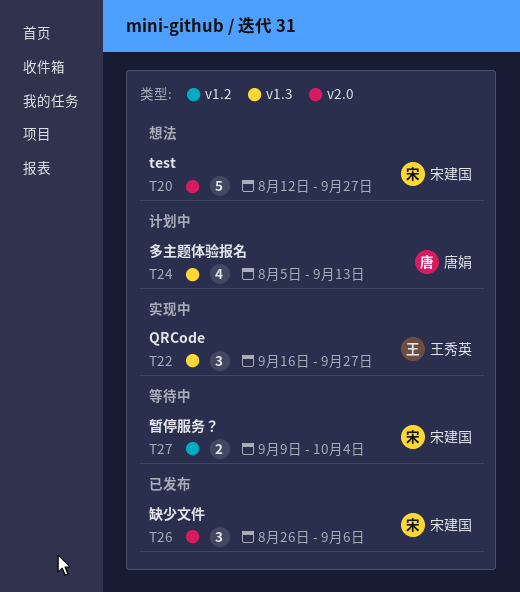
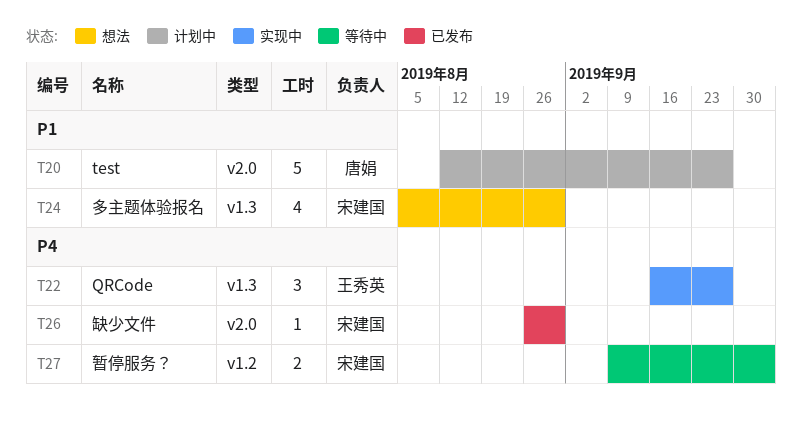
T20, status: 想法 -> 计划中
T20, owner: 宋建国 -> 唐娟
T24, status: 计划中 -> 想法
T24, owner: 唐娟 -> 宋建国
T24, due: Sep 13 -> Aug 30
T26, estimate: 3 -> 1
T26, due: Sep 6 -> Aug 30

